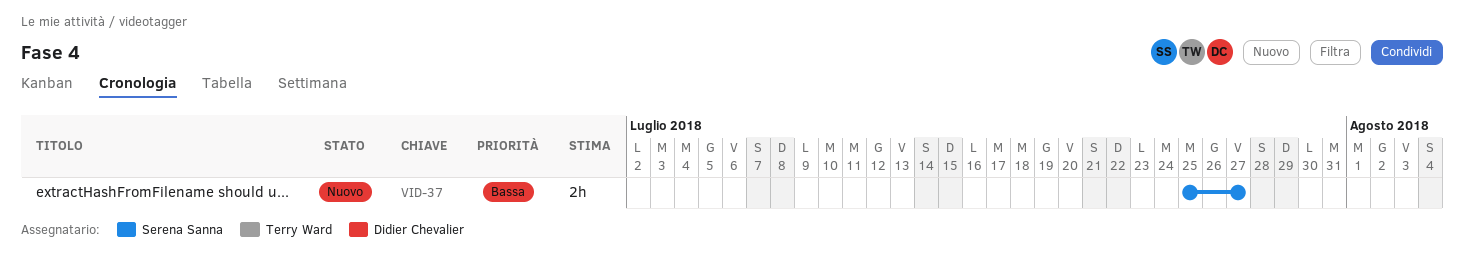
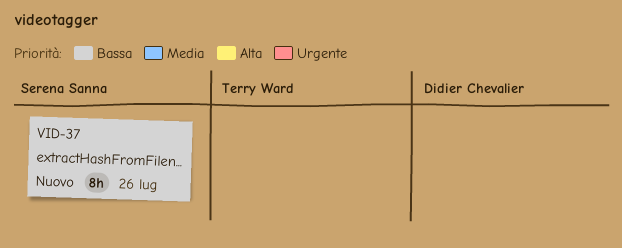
VID-37, estimate: 2h -> 8h
VID-37, due: Jul 27 -> Jul 26

